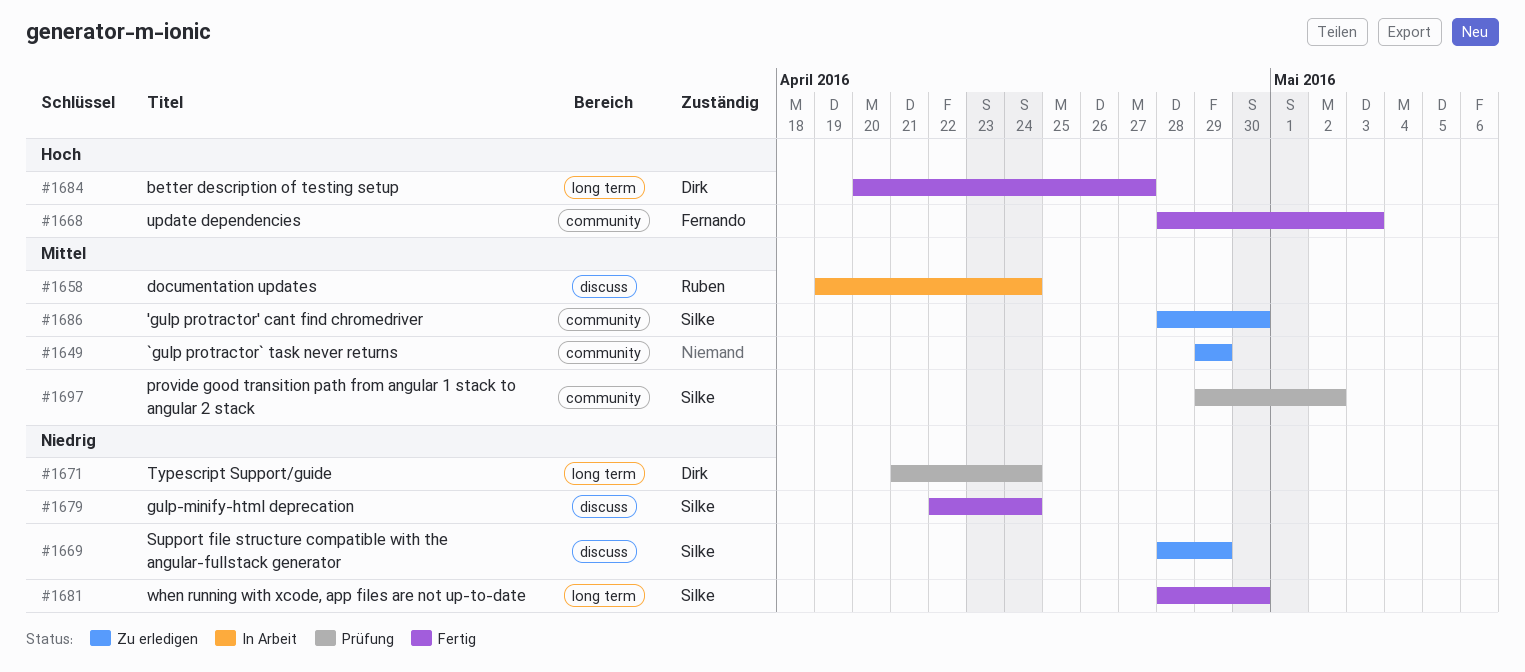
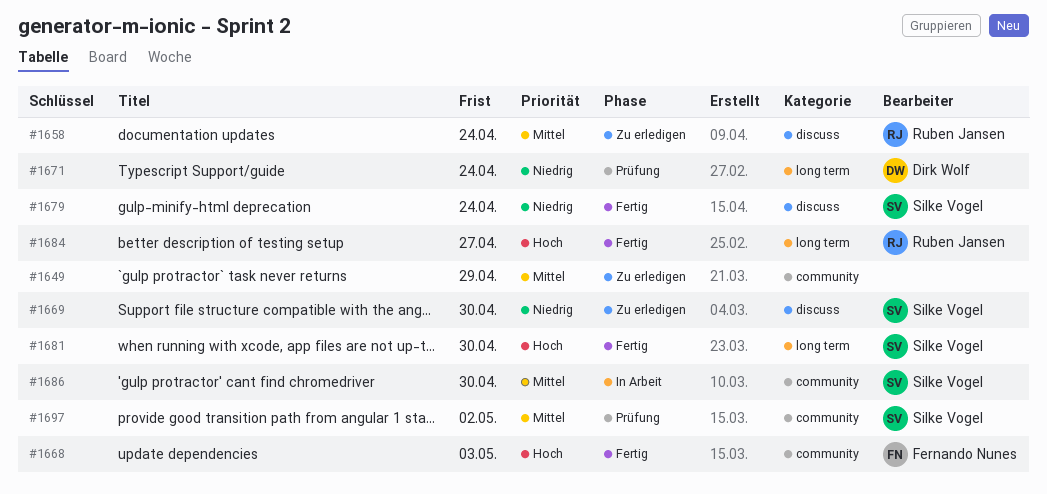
#1658, status: In Arbeit -> Zu erledigen
#1669, due: Apr 29 -> Apr 30
#1681, priority: Niedrig -> Hoch
#1684, owner: Dirk Wolf -> Ruben Jansen
#1686, status: Zu erledigen -> In Arbeit

